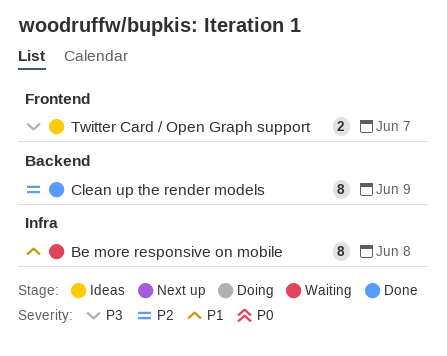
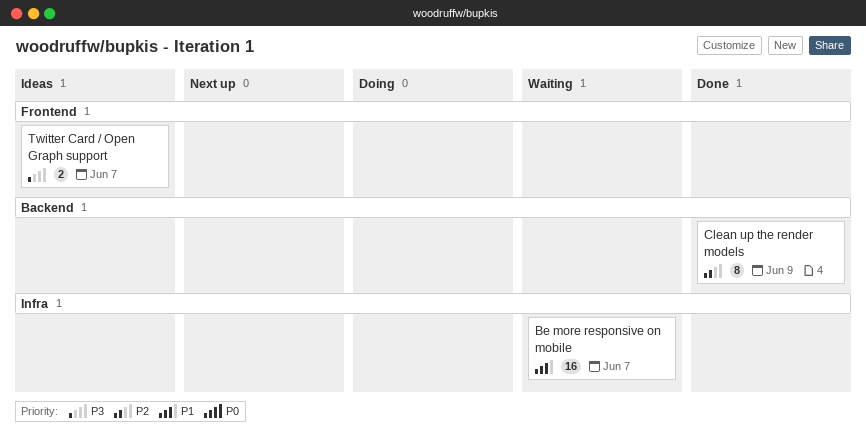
Be more responsive on mobile, estimate: 8 -> 16
Be more responsive on mobile, due: Jun 8 -> Jun 7

